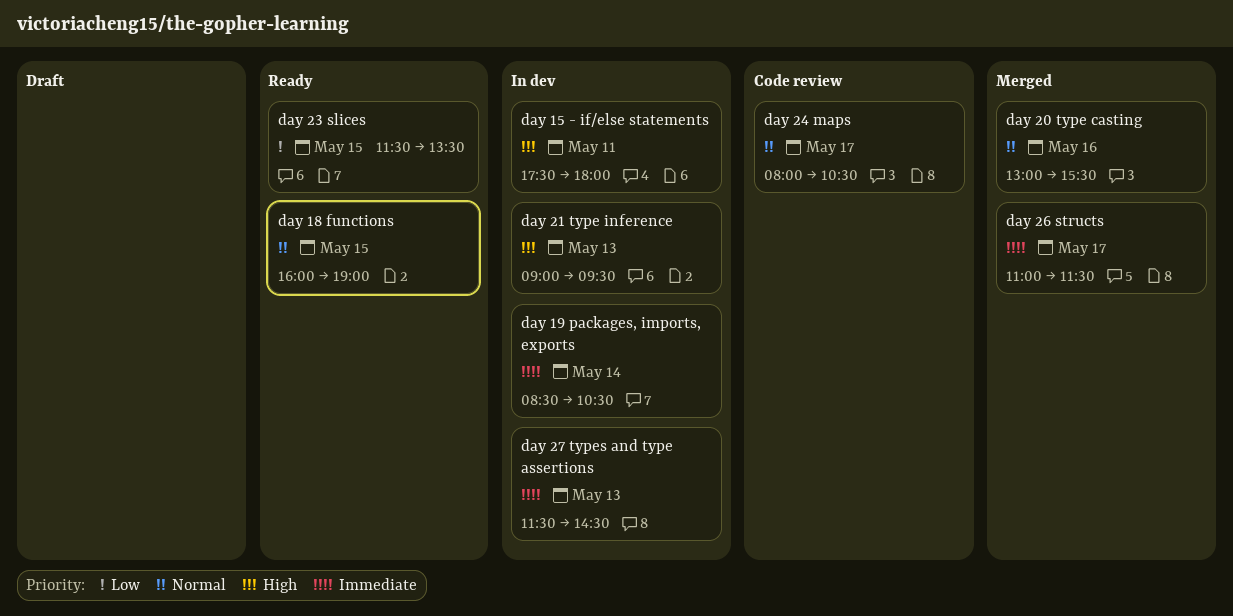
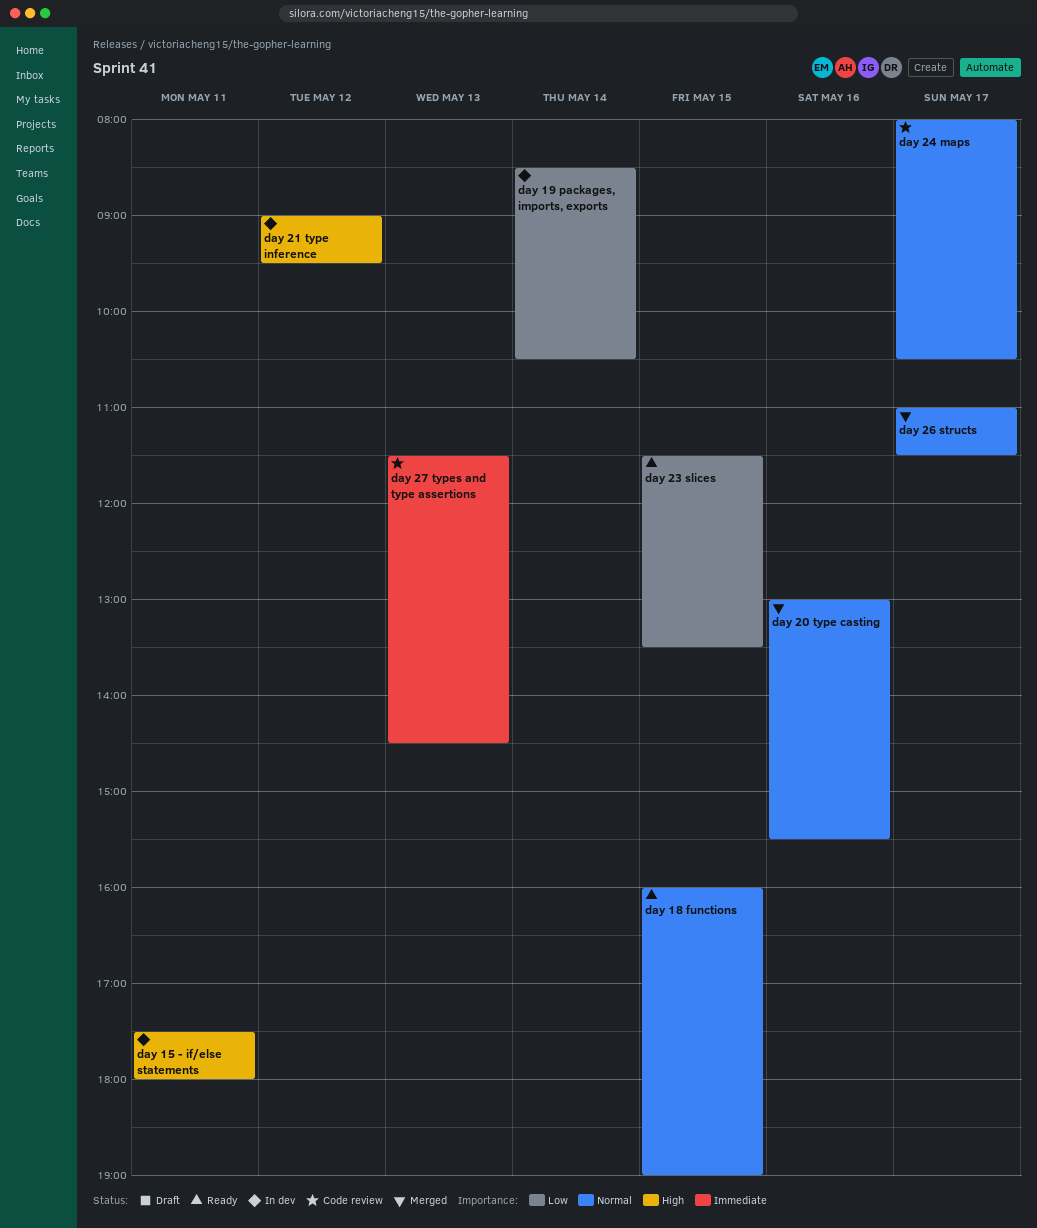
day 19 packages, imports, exports, priority: Immediate -> Low
day 21 type inference, day: May 13 -> May 12
day 26 structs, priority: Immediate -> Normal
day 27 types and type assertions, status: In dev -> Code review

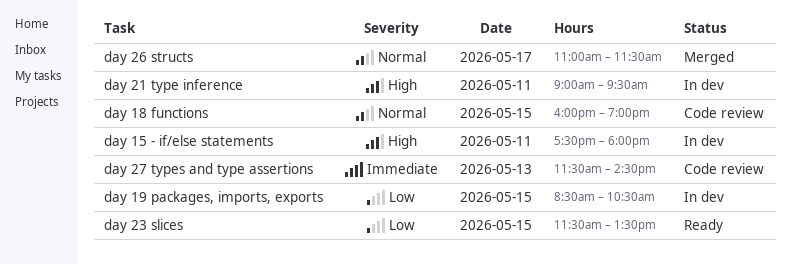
day 18 functions, status: Ready -> Code review
day 19 packages, imports, exports, day: May 14 -> May 15
day 20 type casting: present -> none
day 21 type inference, day: May 12 -> May 11
day 24 maps: present -> none

